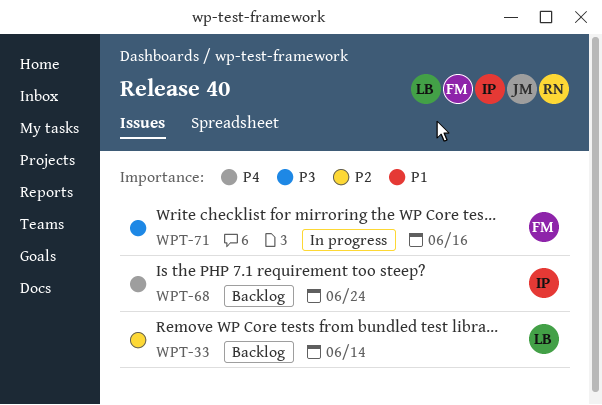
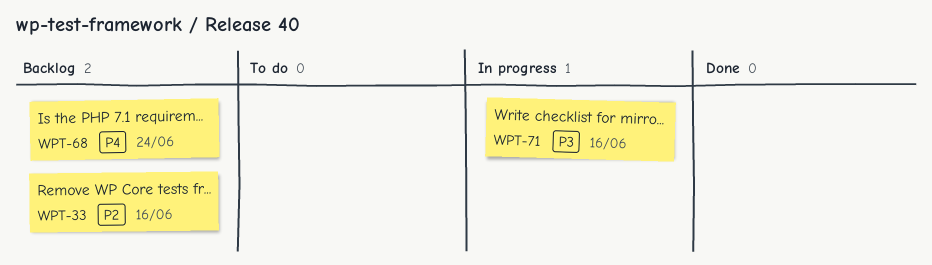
WPT-33, due: Jun 14 -> Jun 16

